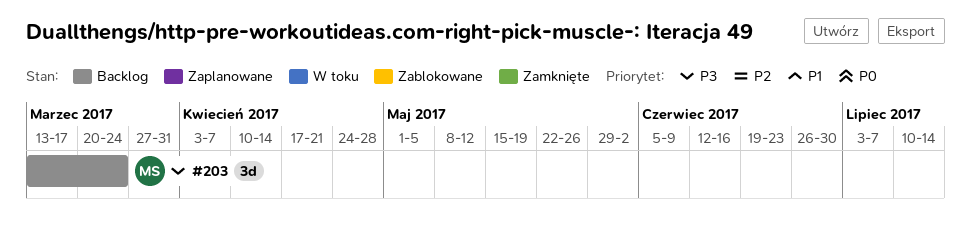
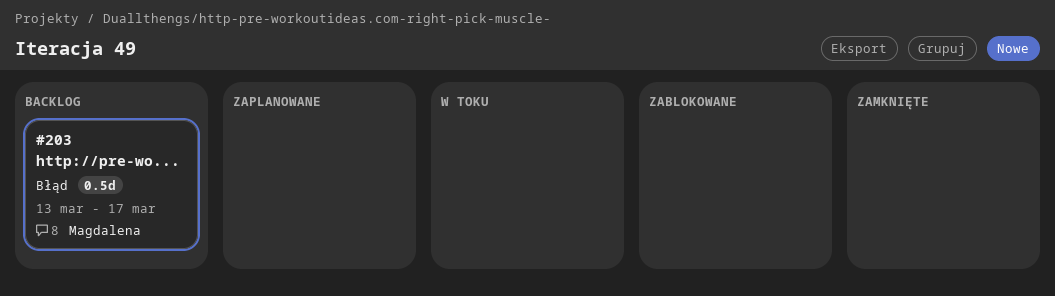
#203, estimate: 3d -> 0.5d
#203, due: Mar 24 -> Mar 17

